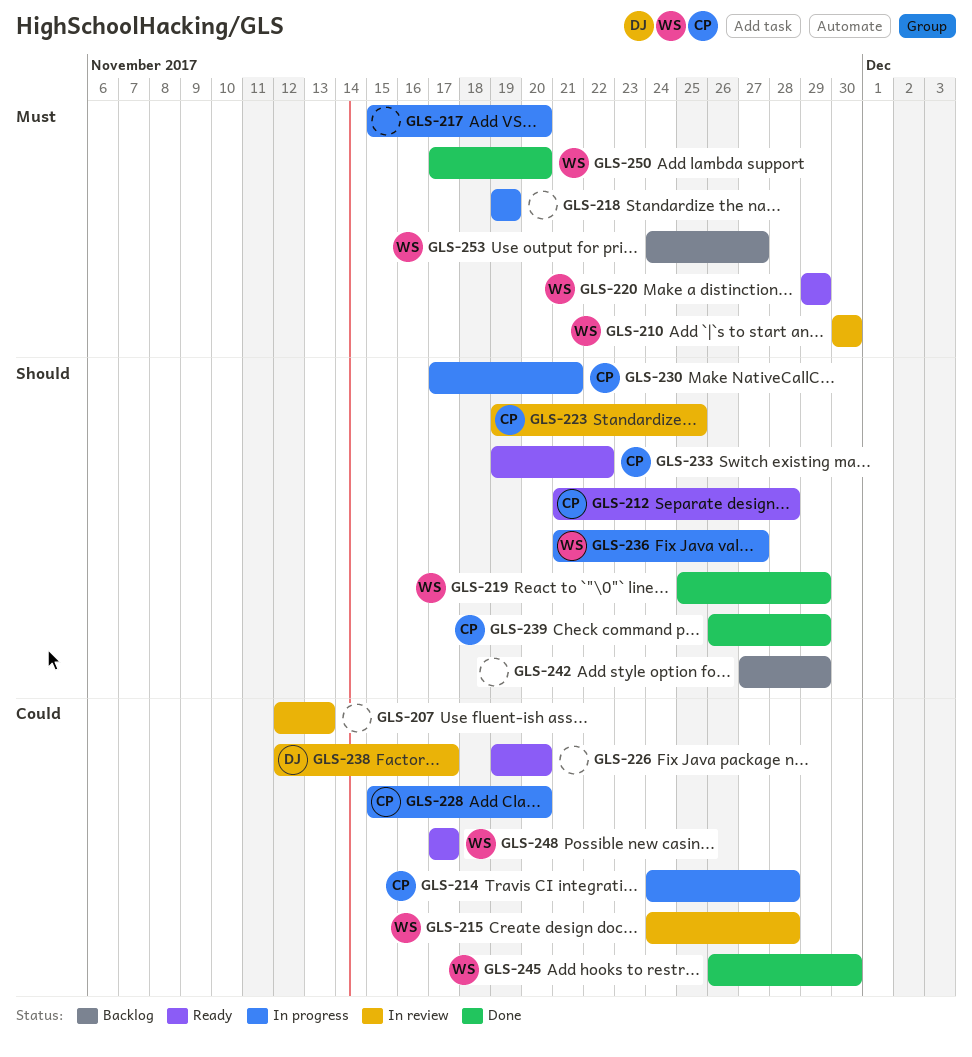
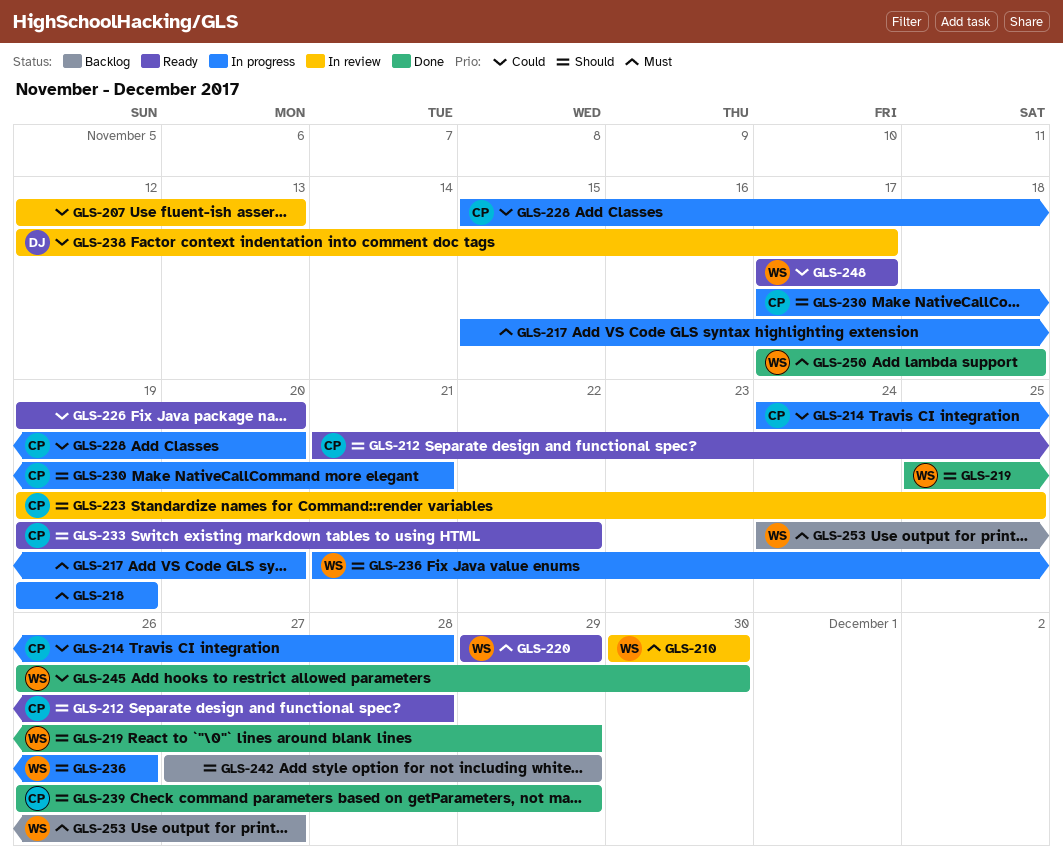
GLS-215: present -> none
GLS-236, due: Nov 27 -> Nov 26
GLS-250, due: Nov 20 -> Nov 18

